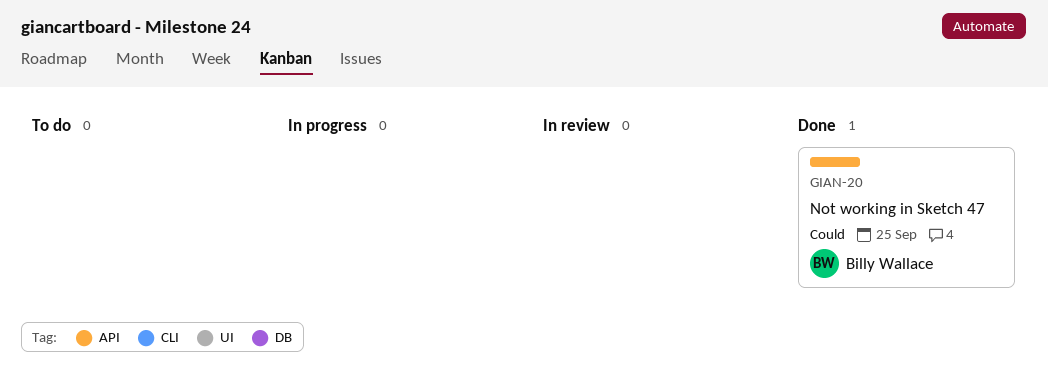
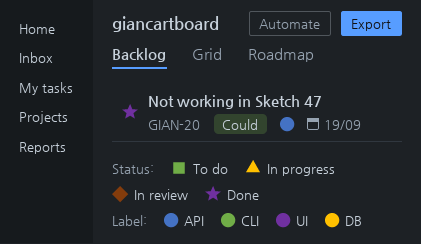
GIAN-20, due: Sep 25 -> Sep 19

